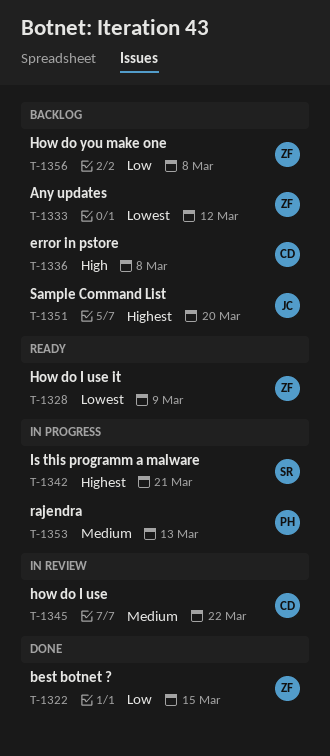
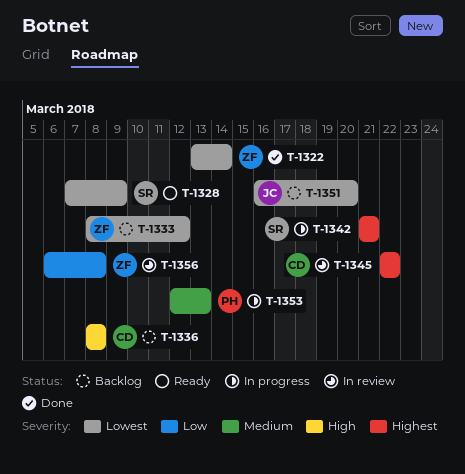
T-1322, priority: Low -> Lowest
T-1322, due: Mar 15 -> Mar 14
T-1328, owner: ZF -> SR
T-1345, priority: Medium -> Highest
T-1351, priority: Highest -> Lowest
T-1356, status: Backlog -> In review

